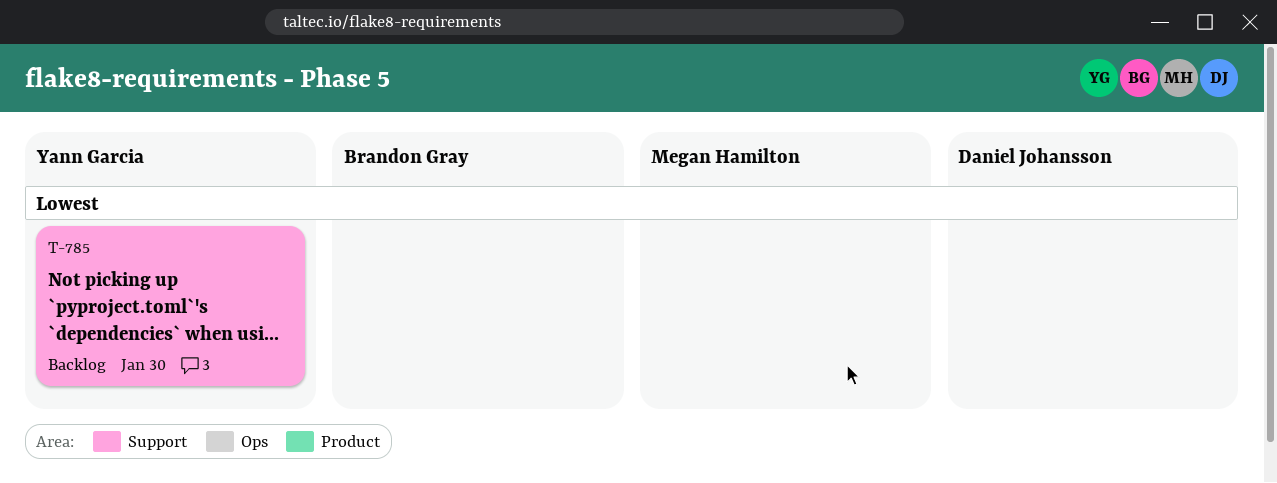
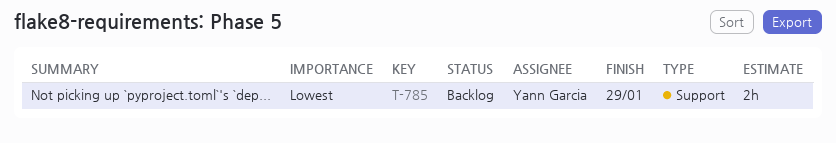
T-785, due: Jan 30 -> Jan 29

